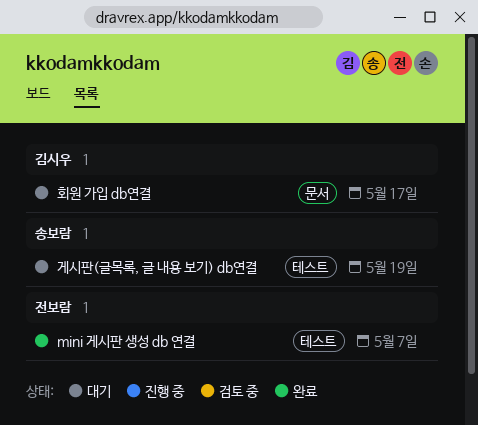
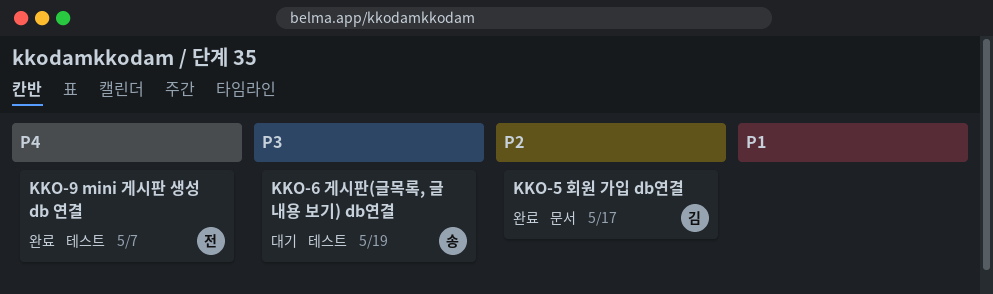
회원 가입 db연결, status: 대기 -> 완료

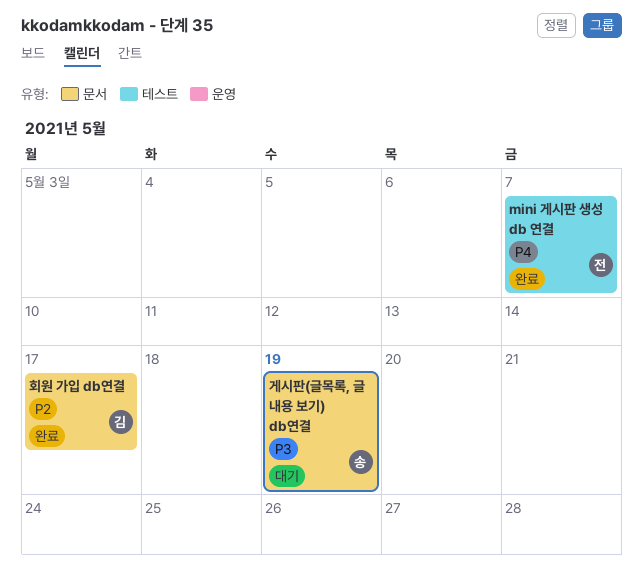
게시판(글목록, 글 내용 보기) db연결, label: 테스트 -> 문서

